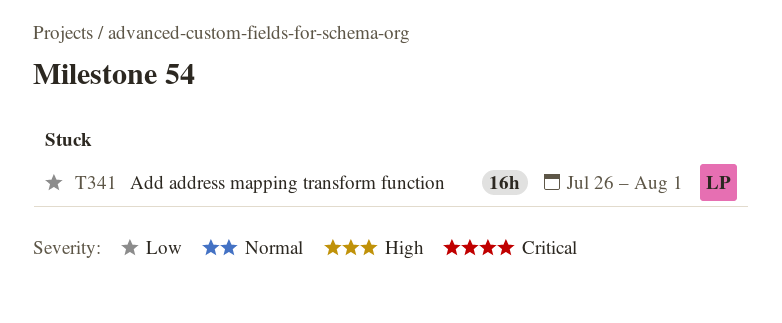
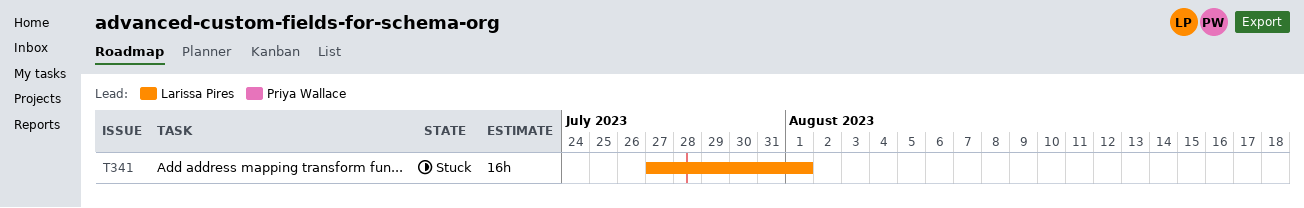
T341, start: Jul 26 -> Jul 27

